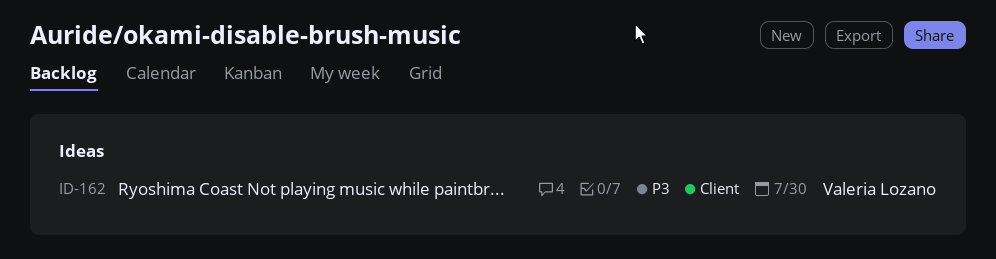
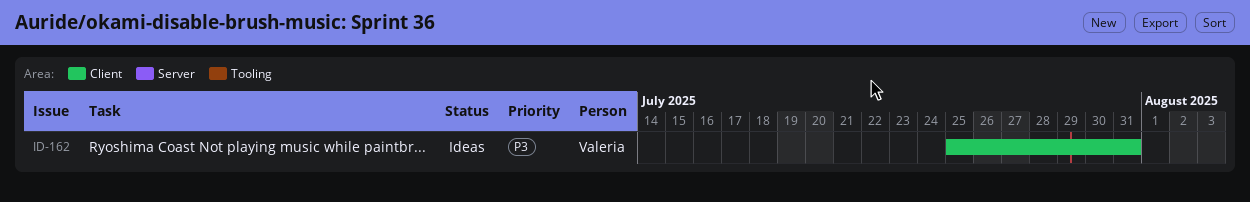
ID-162, due: Jul 30 -> Jul 31

